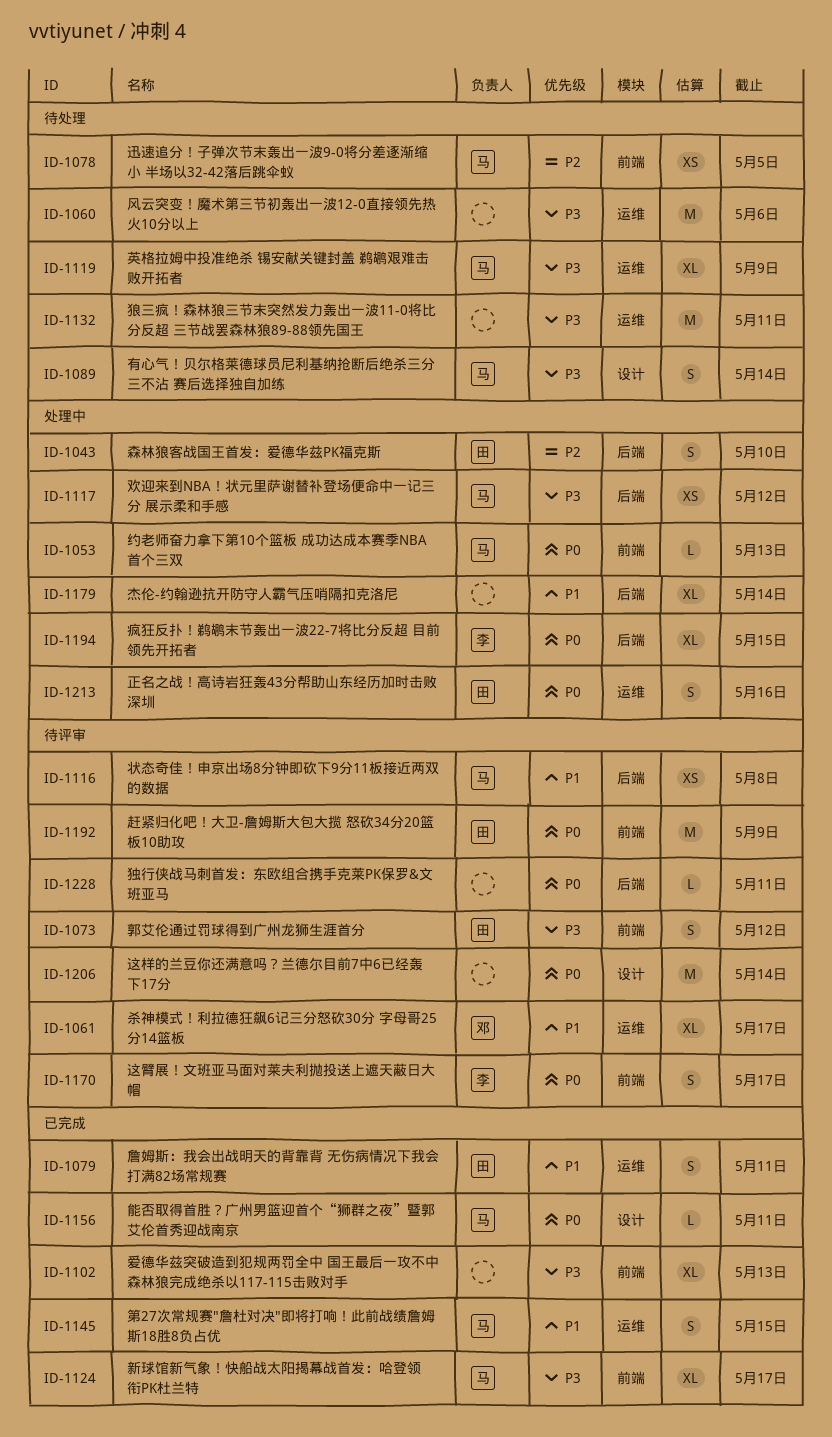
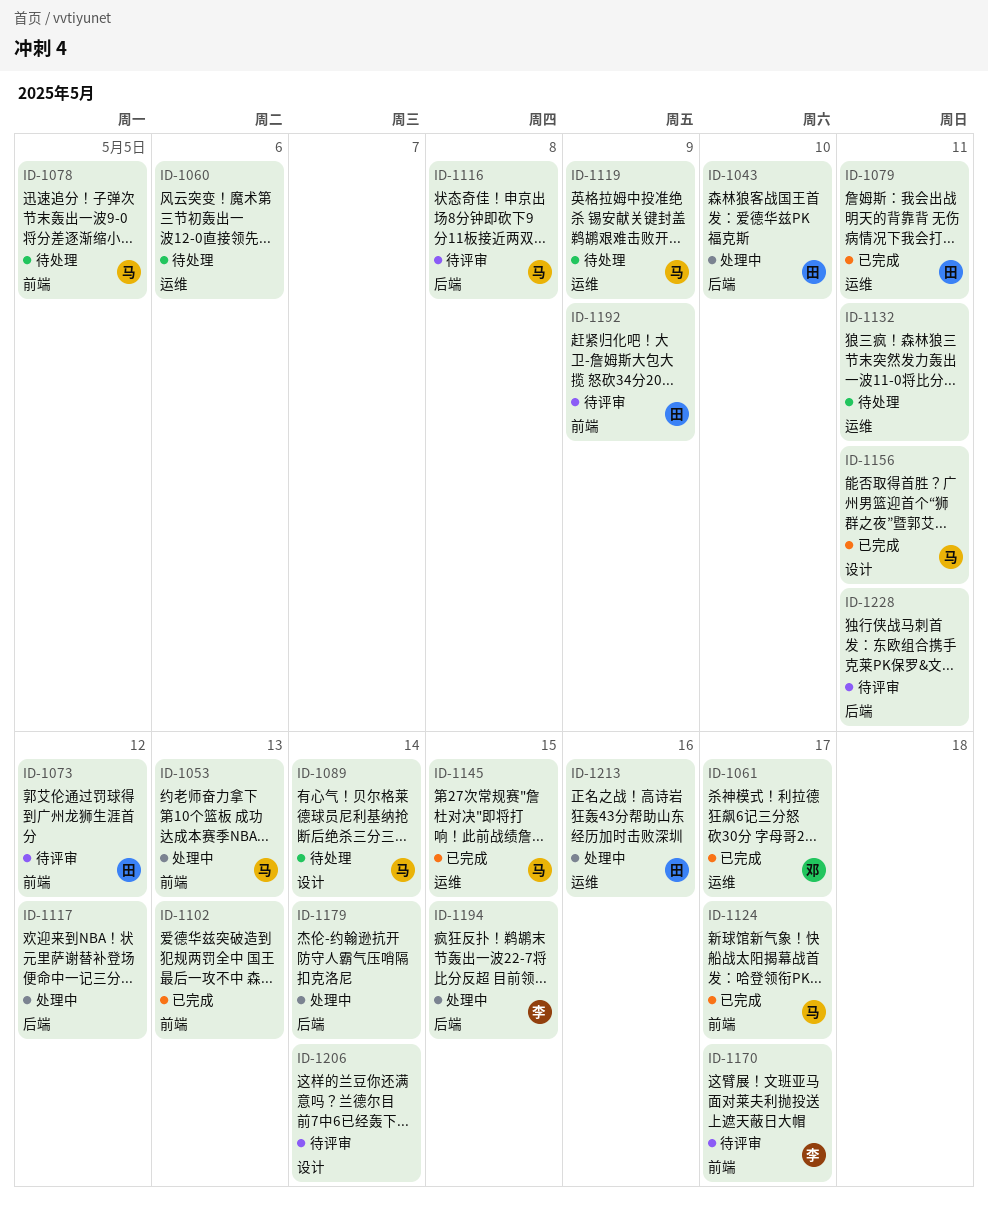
ID-1061, status: 待评审 -> 已完成
ID-1117, owner: 马 -> none

